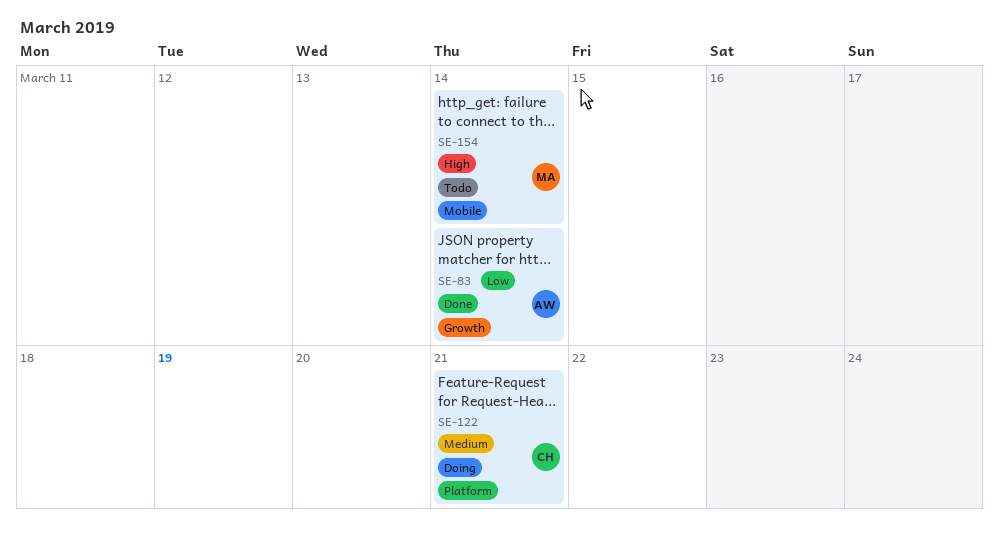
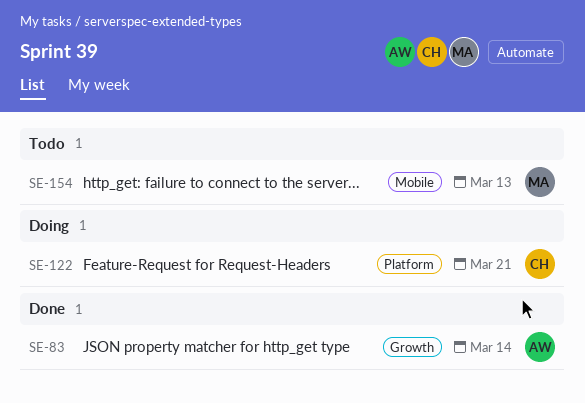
SE-154, due: Mar 14 -> Mar 13

